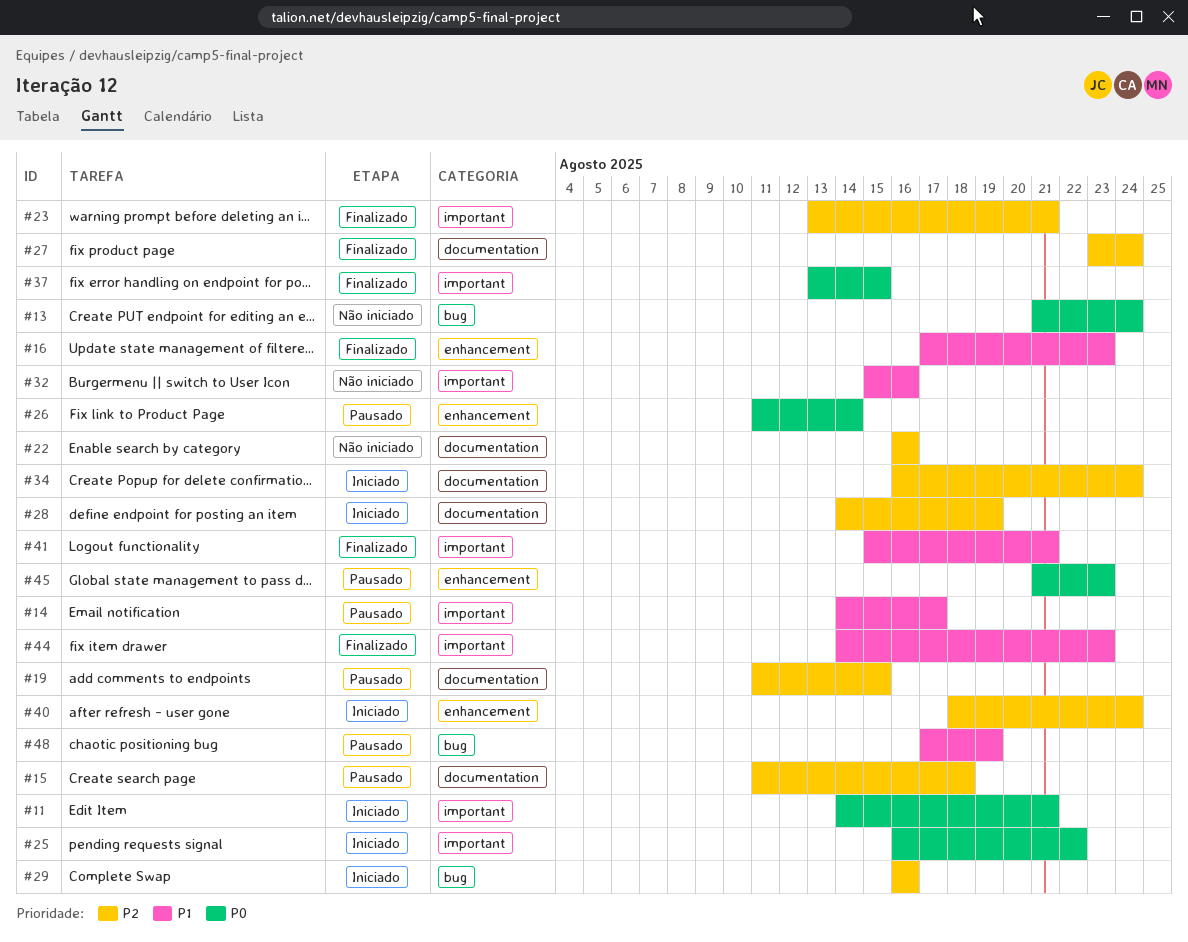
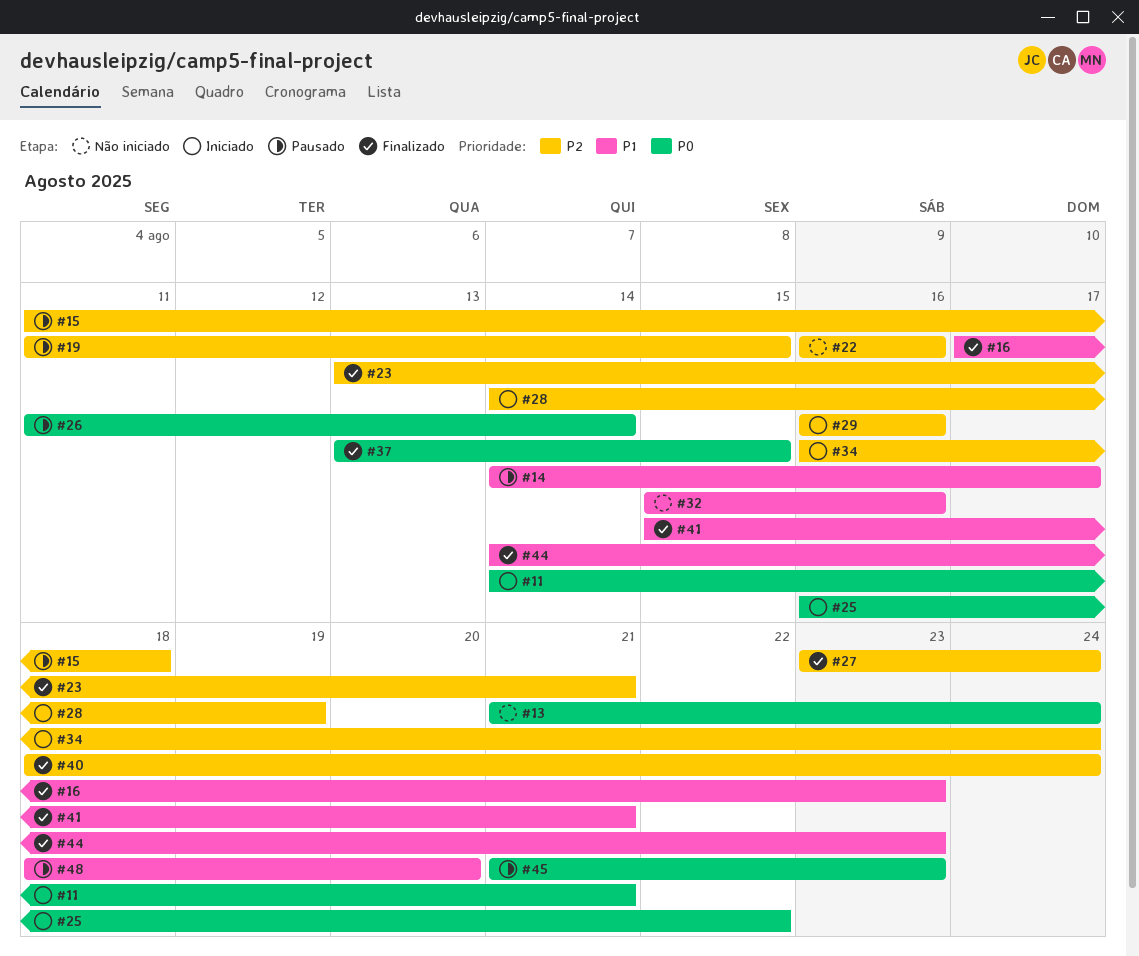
#40, status: Iniciado -> Finalizado
#48, start: Aug 17 -> Aug 18
#48, due: Aug 19 -> Aug 20

